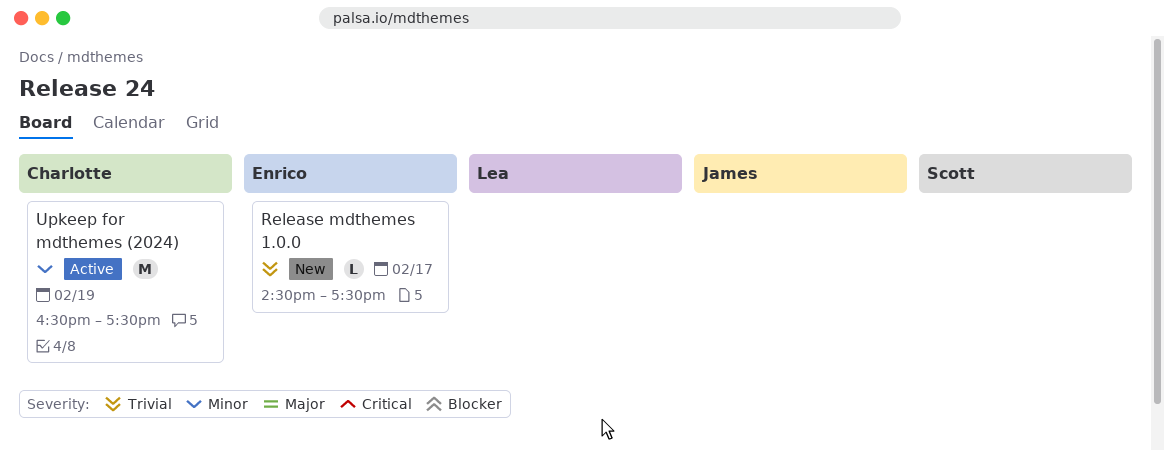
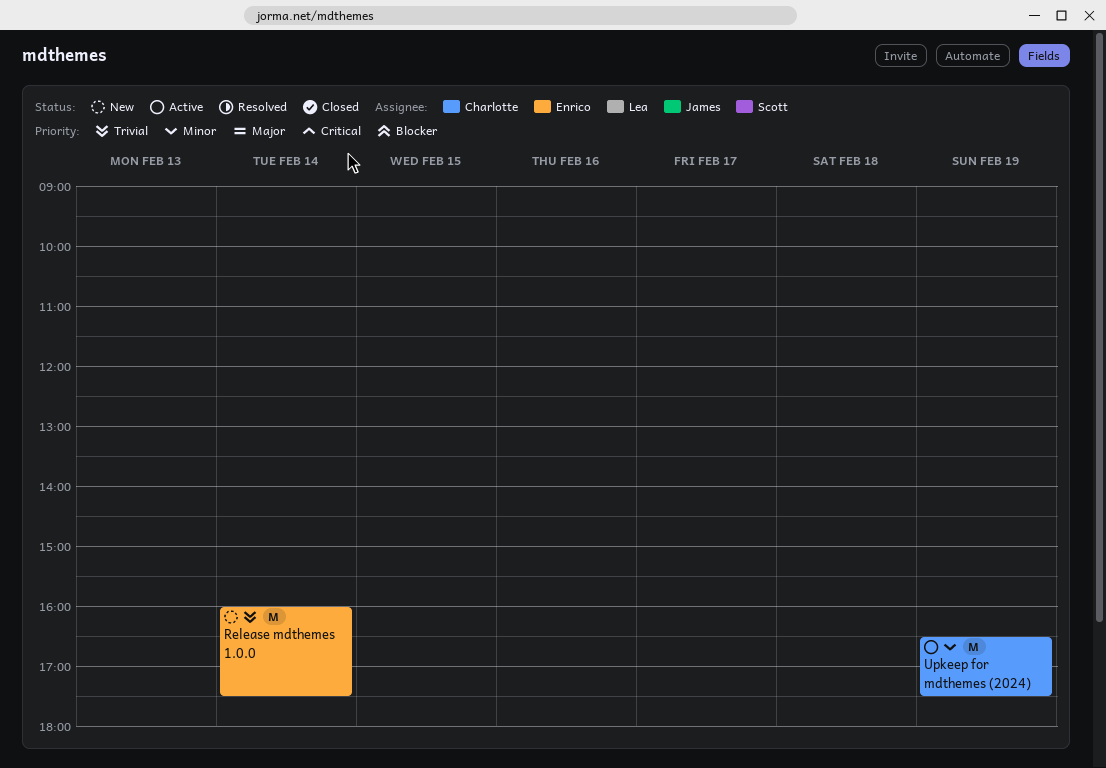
Release mdthemes 1.0.0, estimate: L -> M
Release mdthemes 1.0.0, day: Feb 17 -> Feb 14
Release mdthemes 1.0.0, begins: 14:30 -> 16:00

